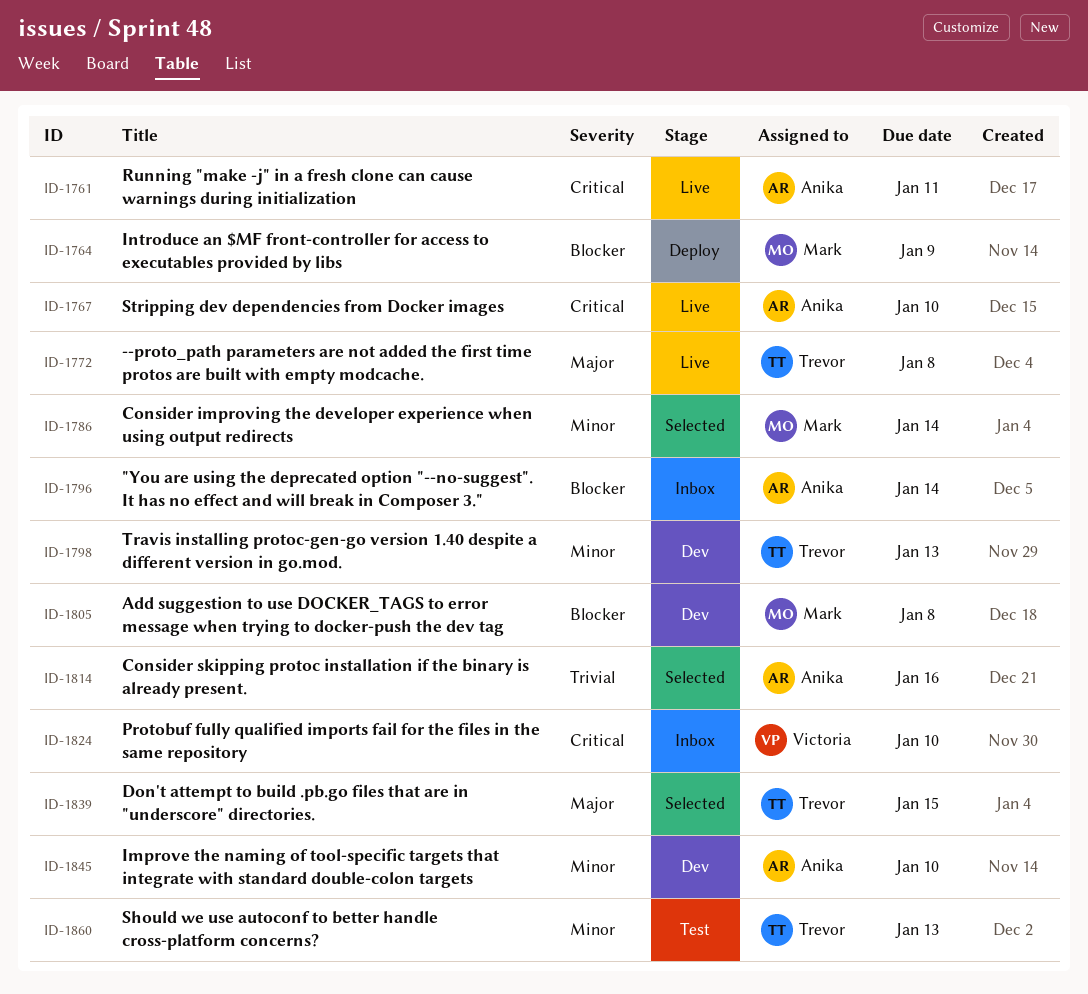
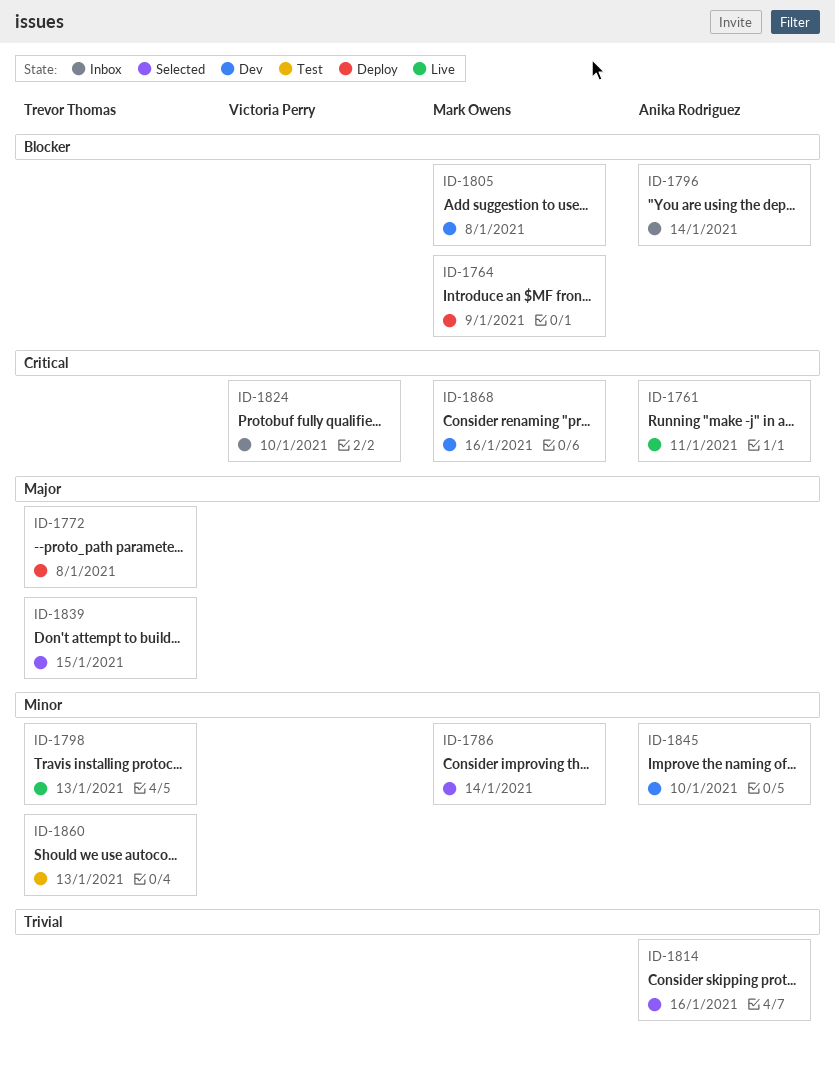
ID-1767: present -> none
ID-1772, status: Live -> Deploy
ID-1798, status: Dev -> Live
ID-1868: none -> present

